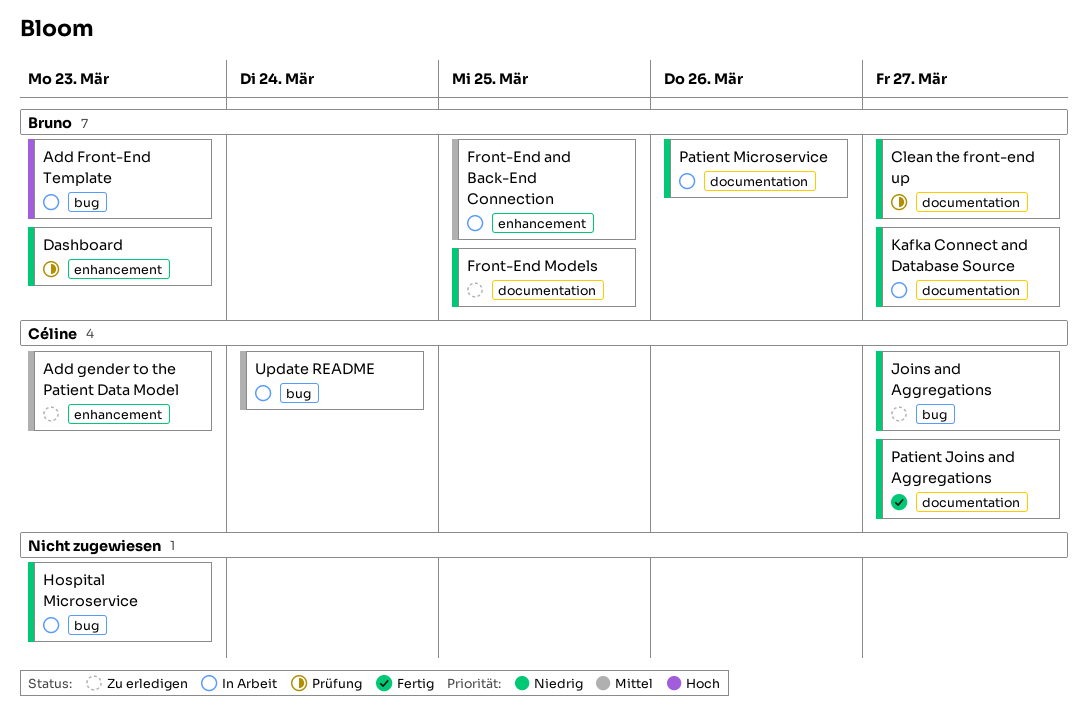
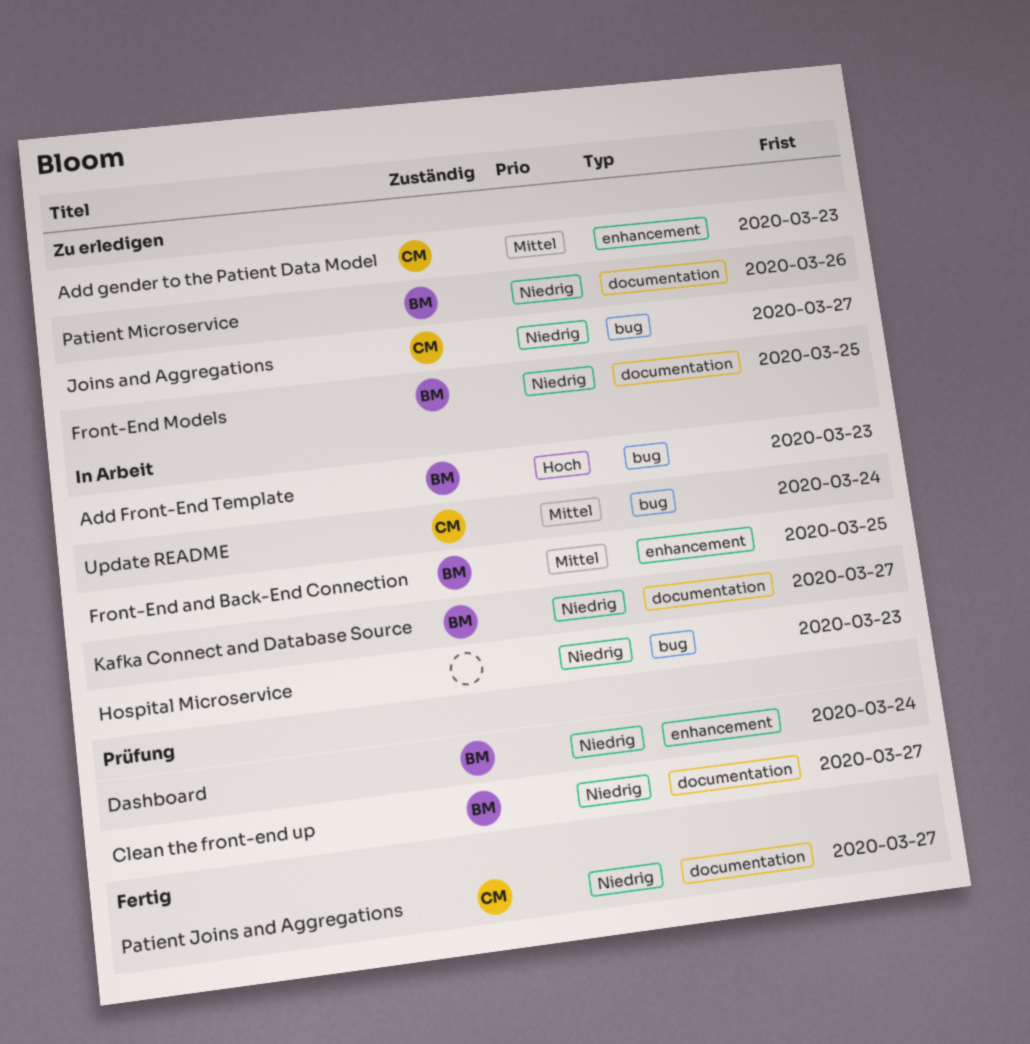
Dashboard, due: Mar 23 -> Mar 24
Patient Microservice, status: In Arbeit -> Zu erledigen

